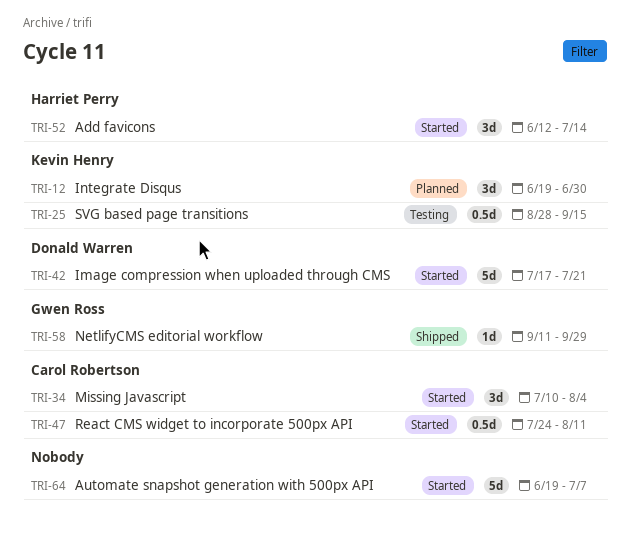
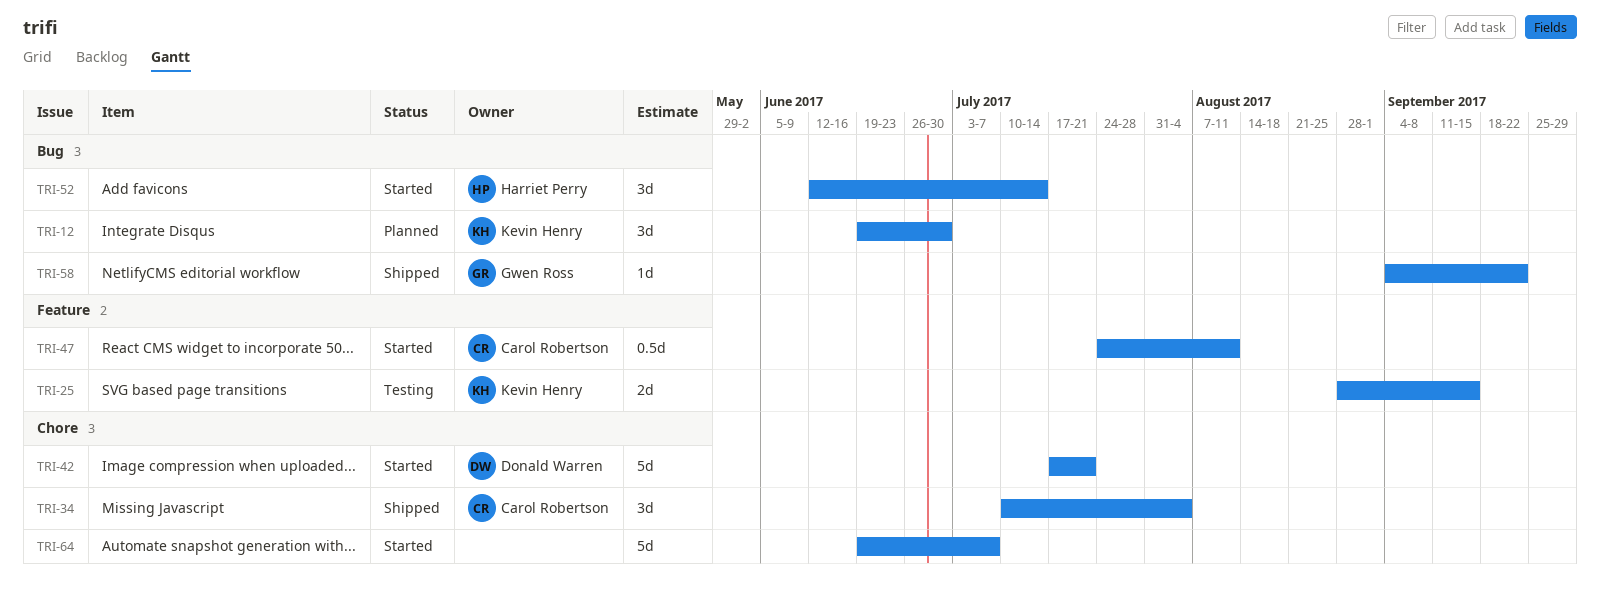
TRI-25, estimate: 0.5d -> 2d
TRI-34, status: Started -> Shipped
TRI-58, start: Sep 11 -> Sep 4
TRI-58, due: Sep 29 -> Sep 22

